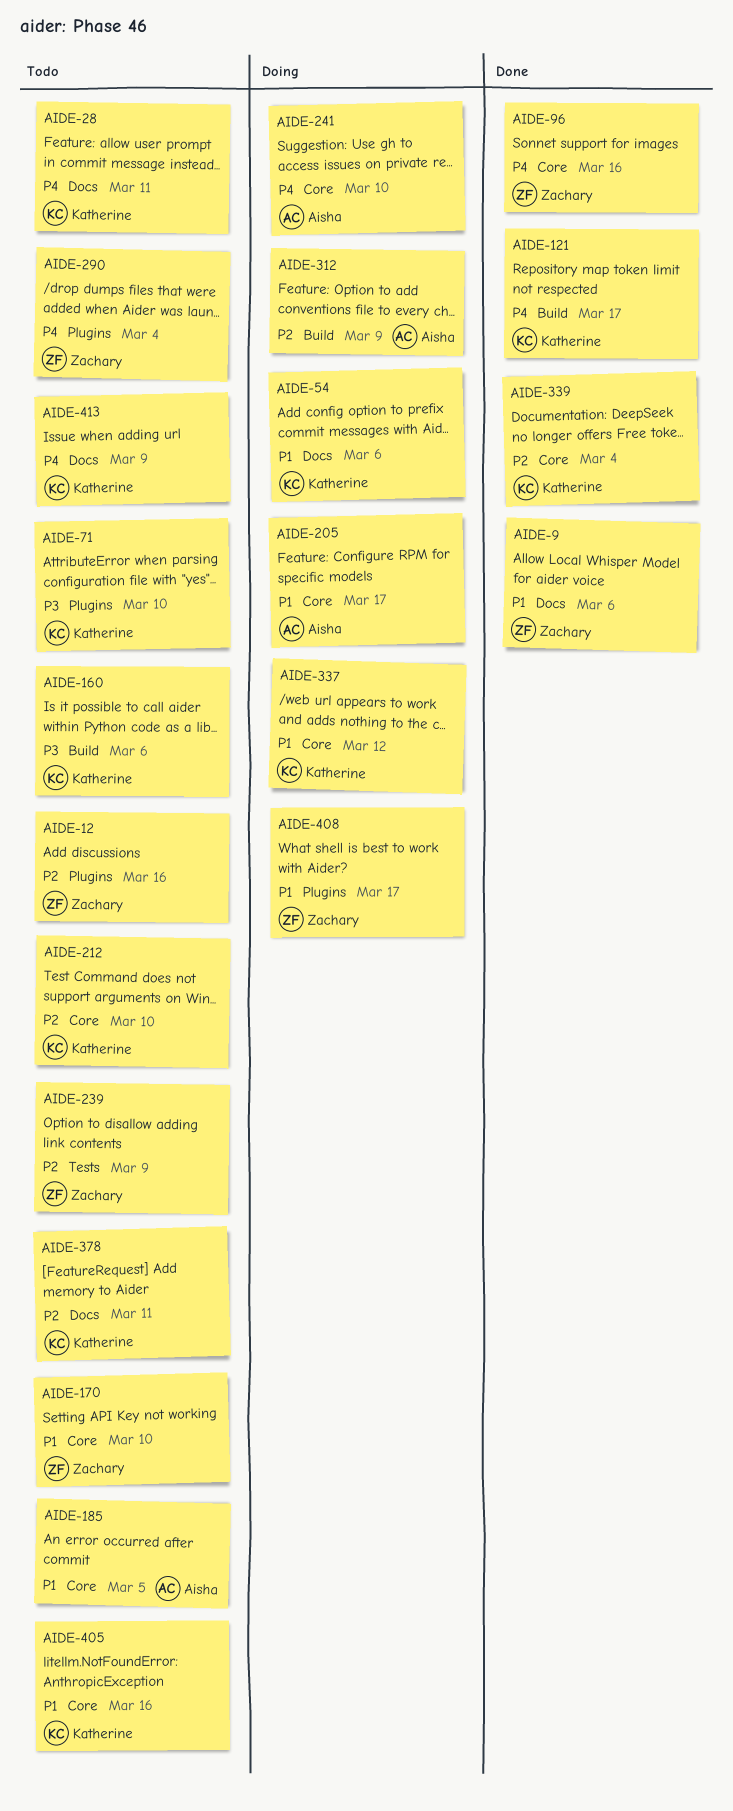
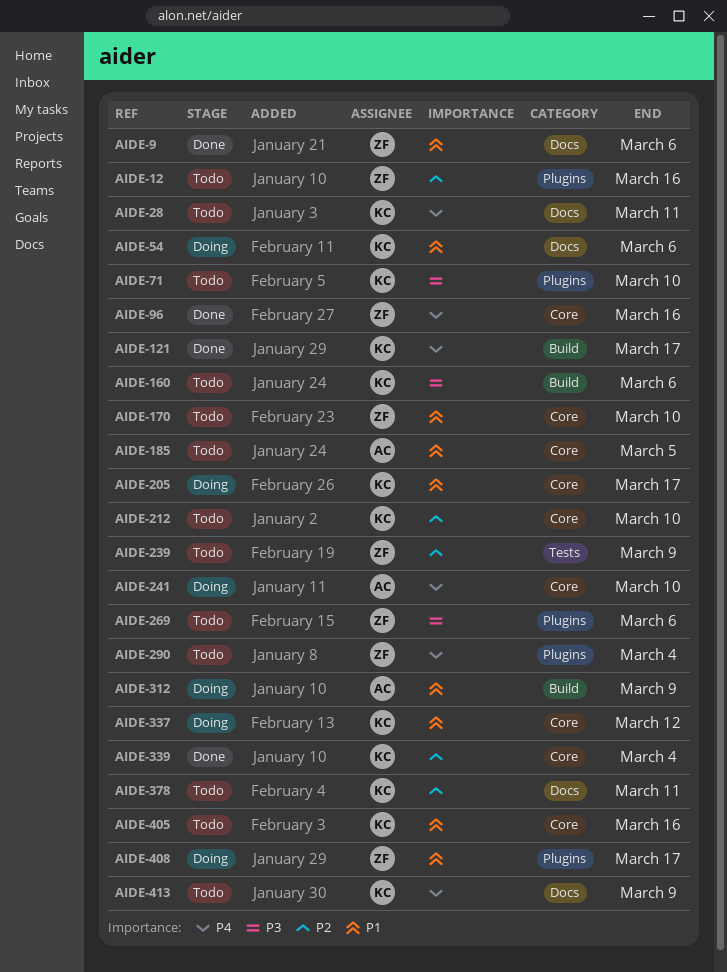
AIDE-205, owner: Aisha -> Katherine
AIDE-269: none -> present
AIDE-312, priority: P2 -> P1

